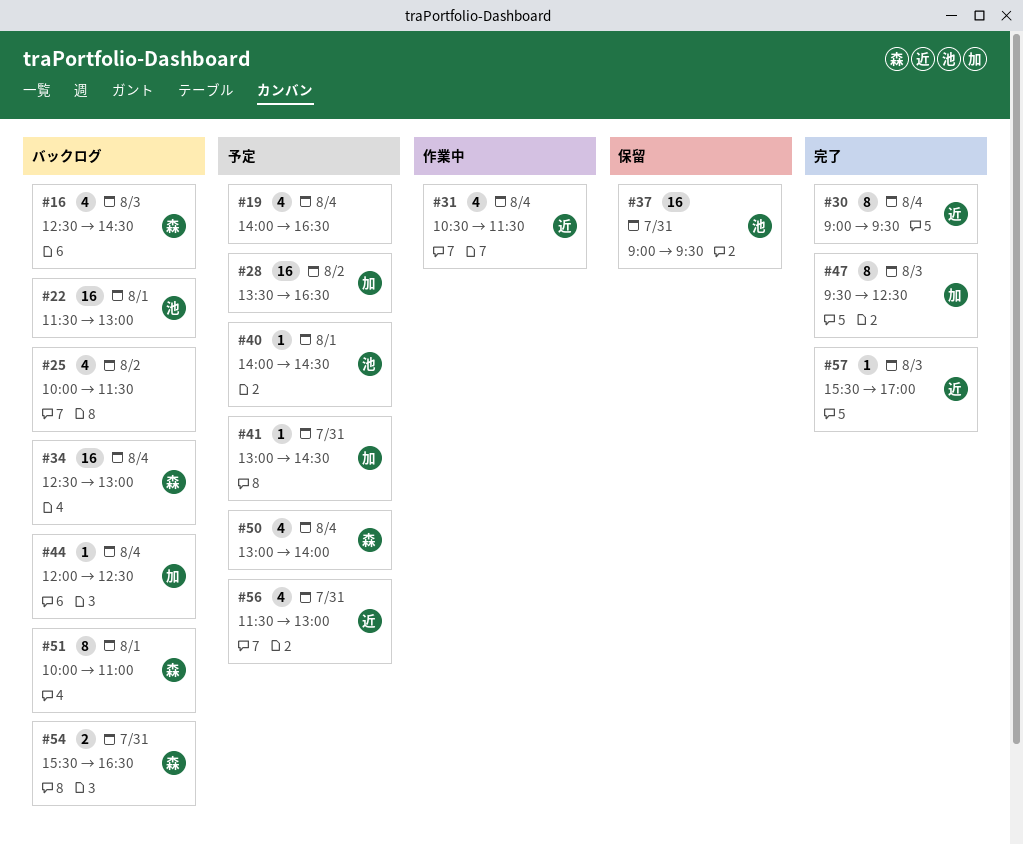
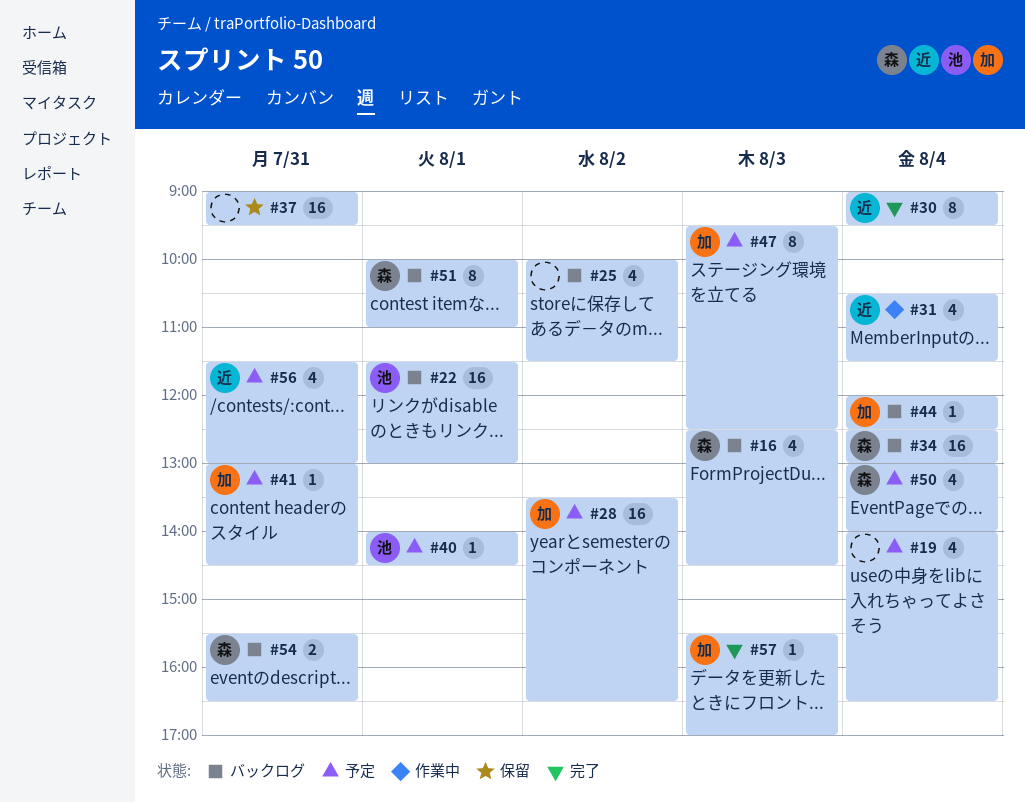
#37, owner: 池 -> none
#47, status: 完了 -> 予定
#57, owner: 近 -> 加

